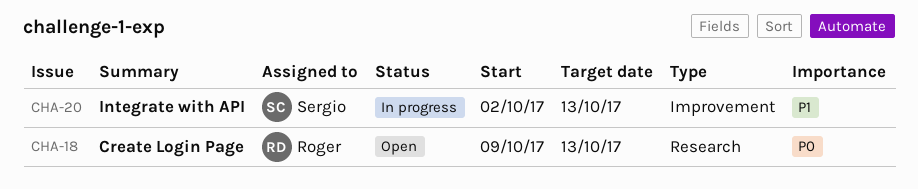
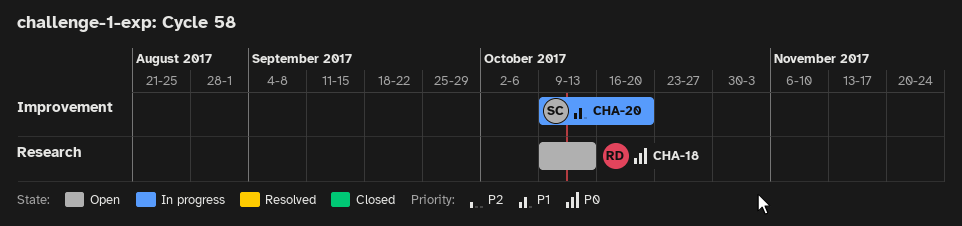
CHA-20, start: Oct 2 -> Oct 9
CHA-20, due: Oct 13 -> Oct 20

